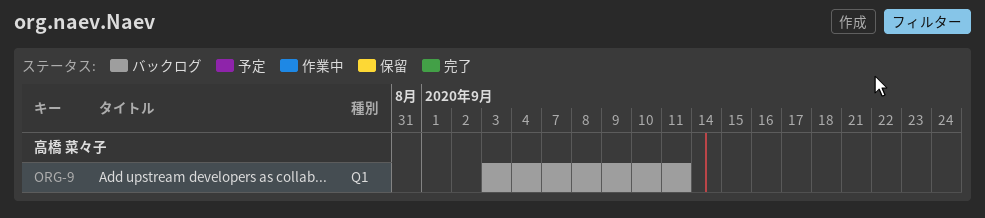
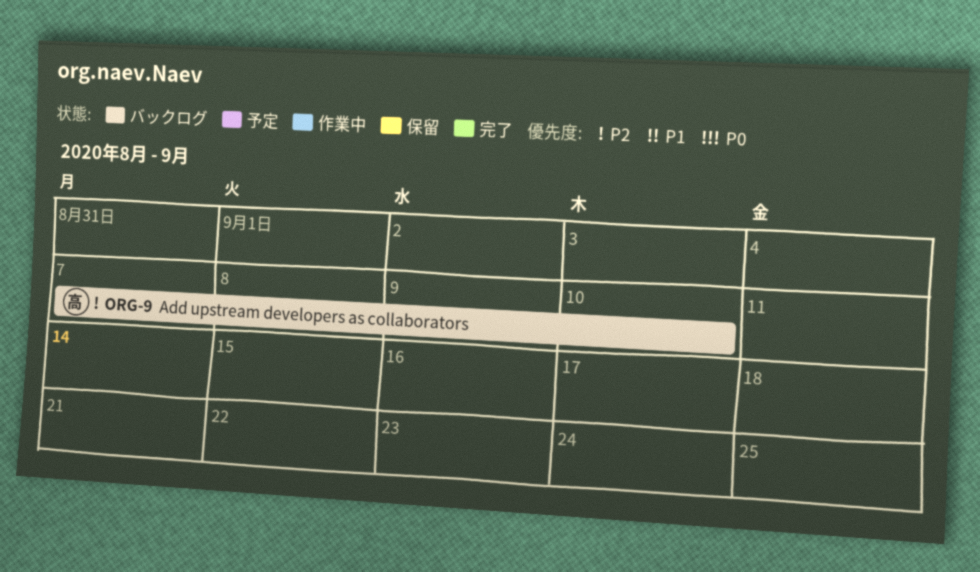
ORG-9, start: Sep 3 -> Sep 7
ORG-9, due: Sep 11 -> Sep 10

